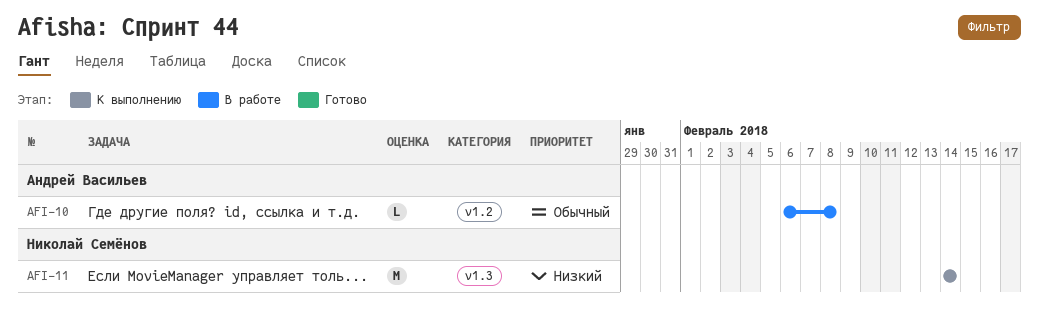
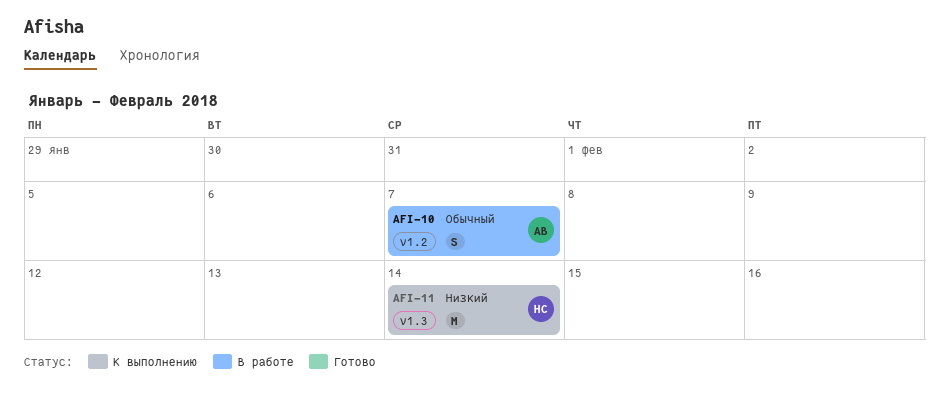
AFI-10, estimate: L -> S
AFI-10, due: Feb 8 -> Feb 7

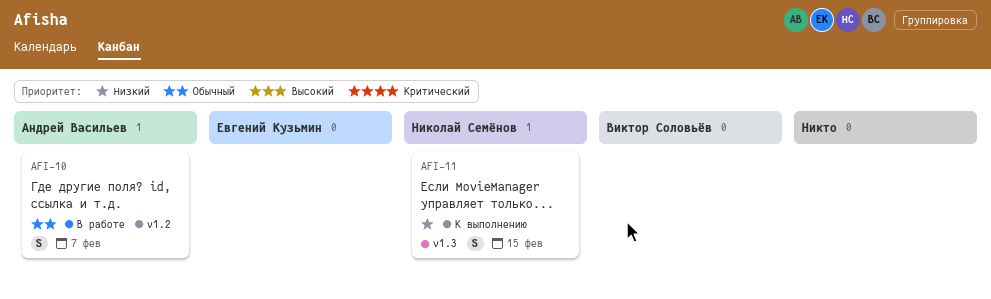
AFI-11, estimate: M -> S
AFI-11, due: Feb 14 -> Feb 15

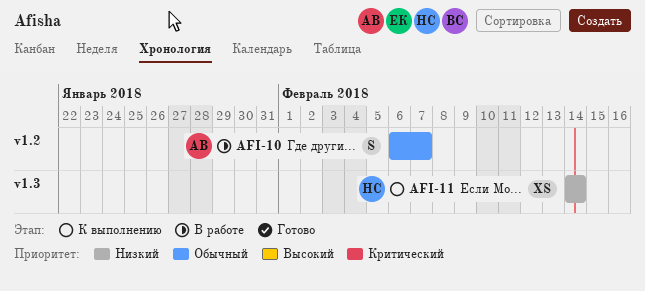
AFI-11, estimate: S -> XS
AFI-11, due: Feb 15 -> Feb 14

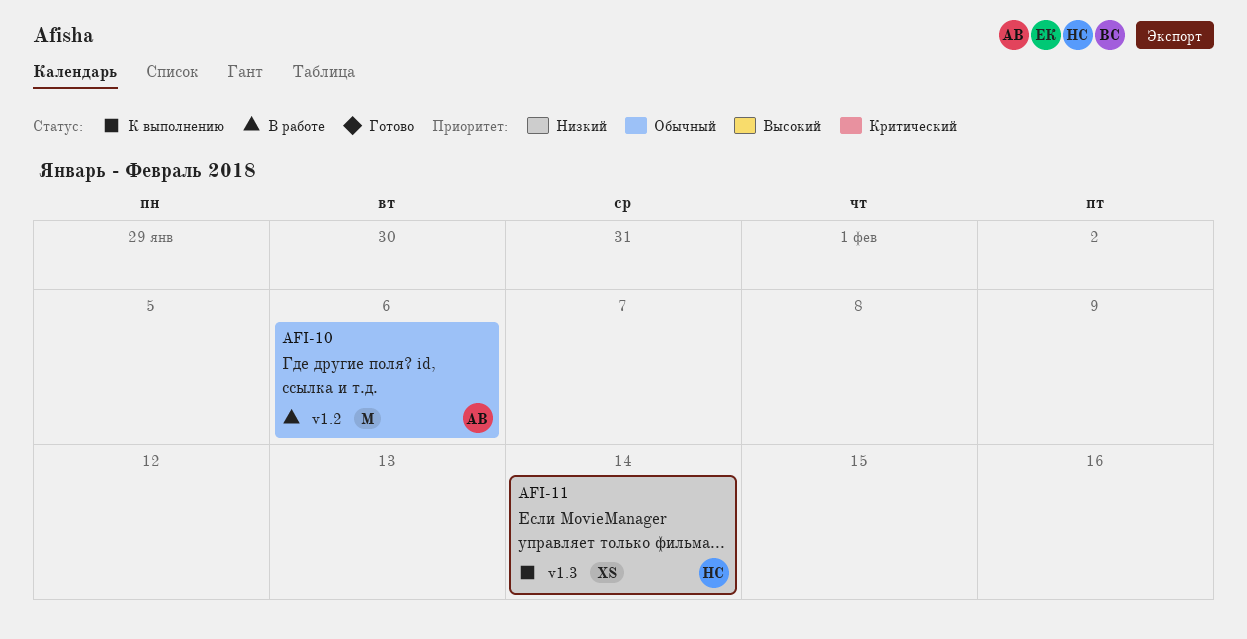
AFI-10, estimate: S -> M
AFI-10, due: Feb 7 -> Feb 6

